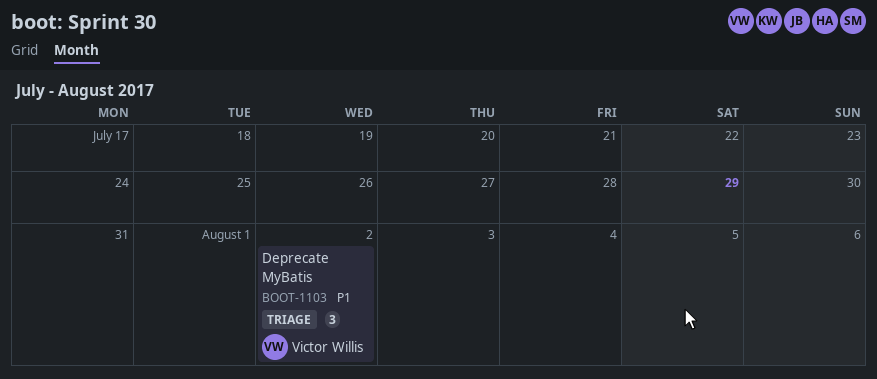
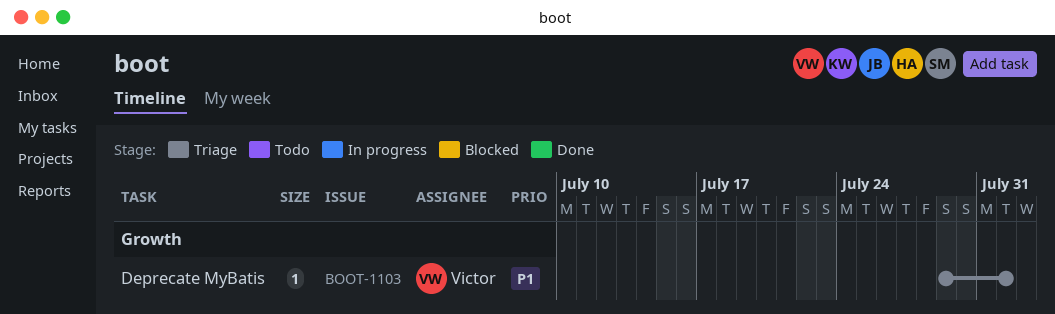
BOOT-1103, estimate: 3 -> 1
BOOT-1103, due: Aug 2 -> Aug 1

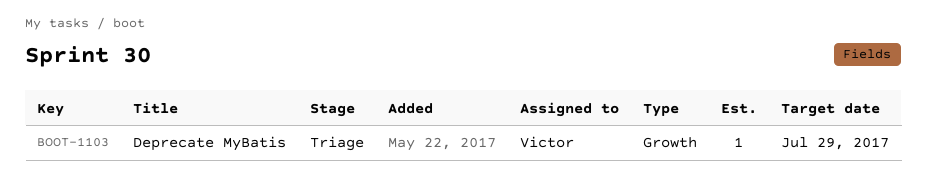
BOOT-1103, due: Aug 1 -> Jul 29

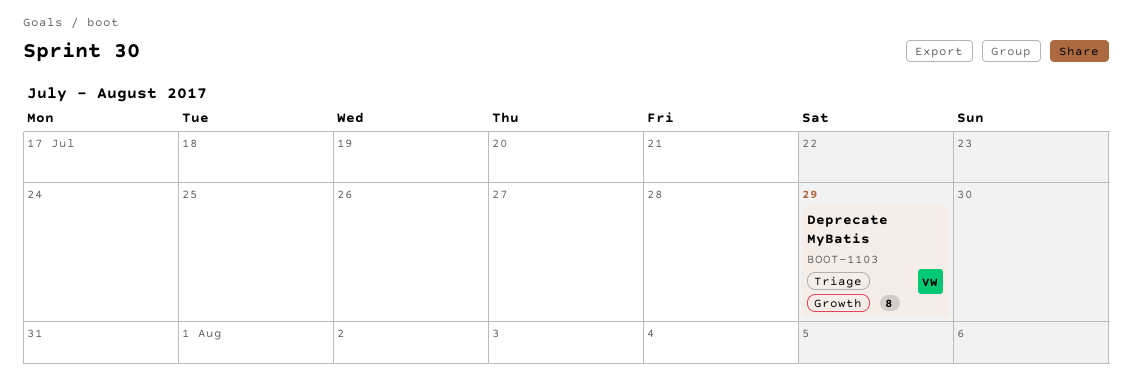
BOOT-1103, estimate: 1 -> 8

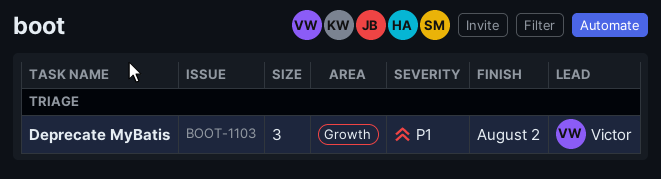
BOOT-1103, estimate: 8 -> 3
BOOT-1103, due: Jul 29 -> Aug 2

